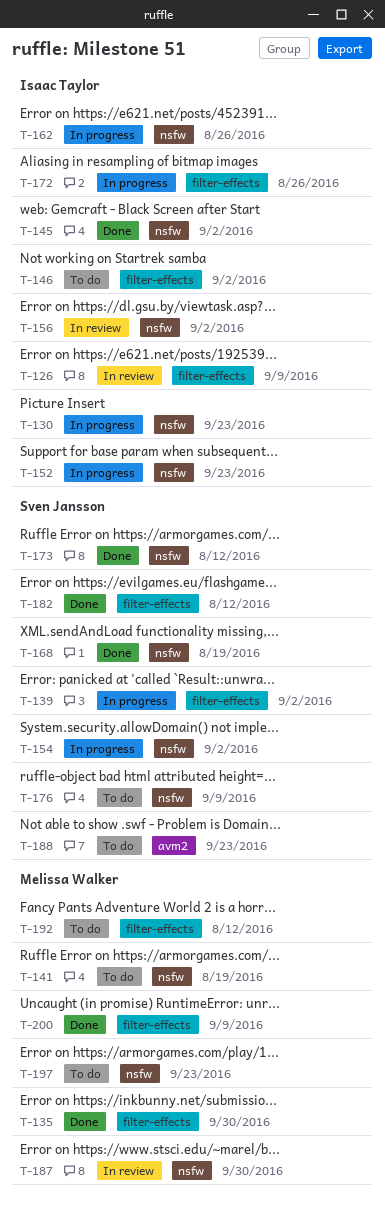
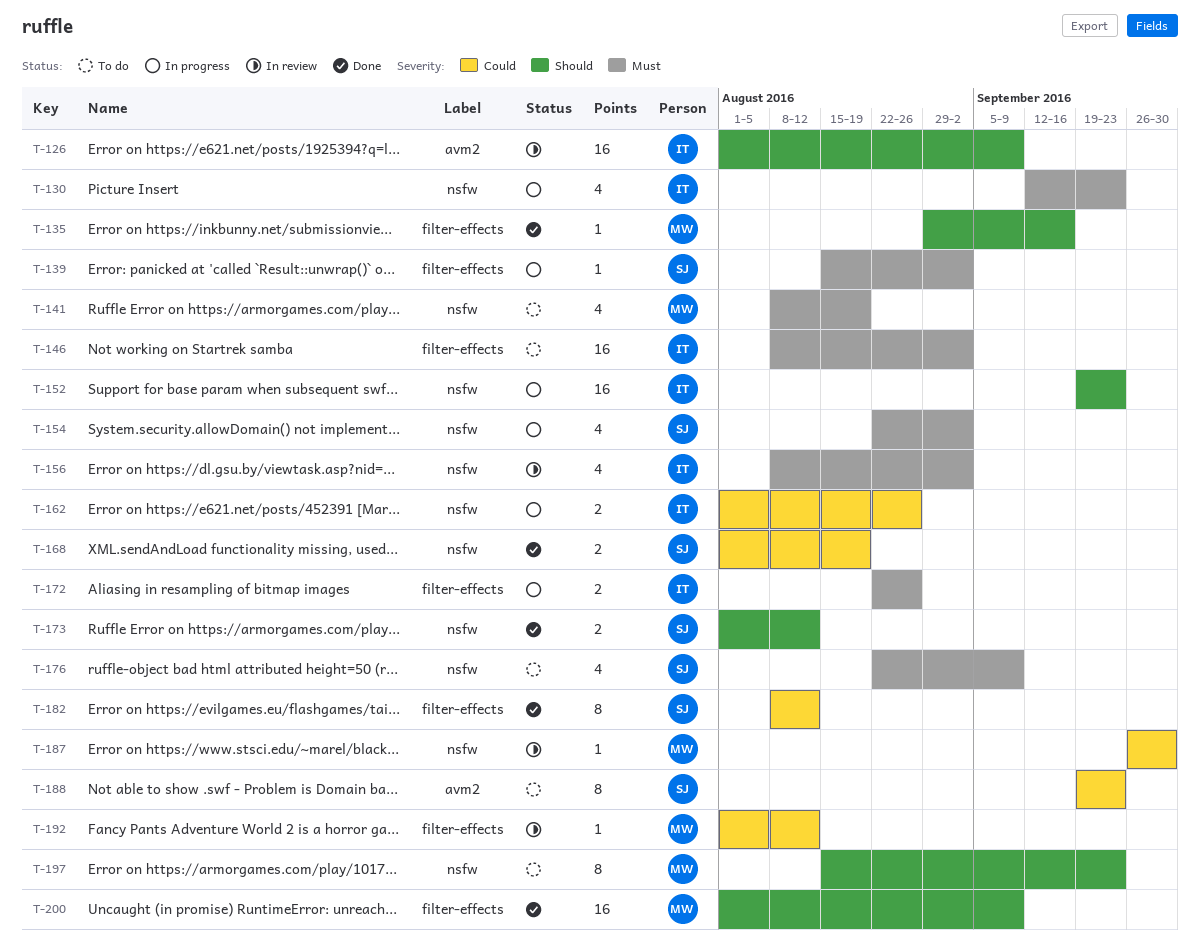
T-126, label: filter-effects -> avm2
T-135, due: Sep 30 -> Sep 16
T-145: present -> none
T-192, status: To do -> In review

